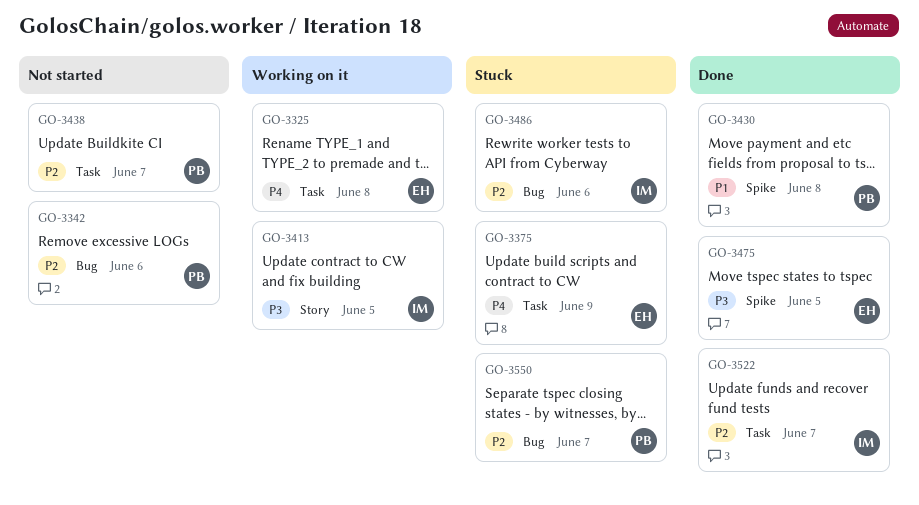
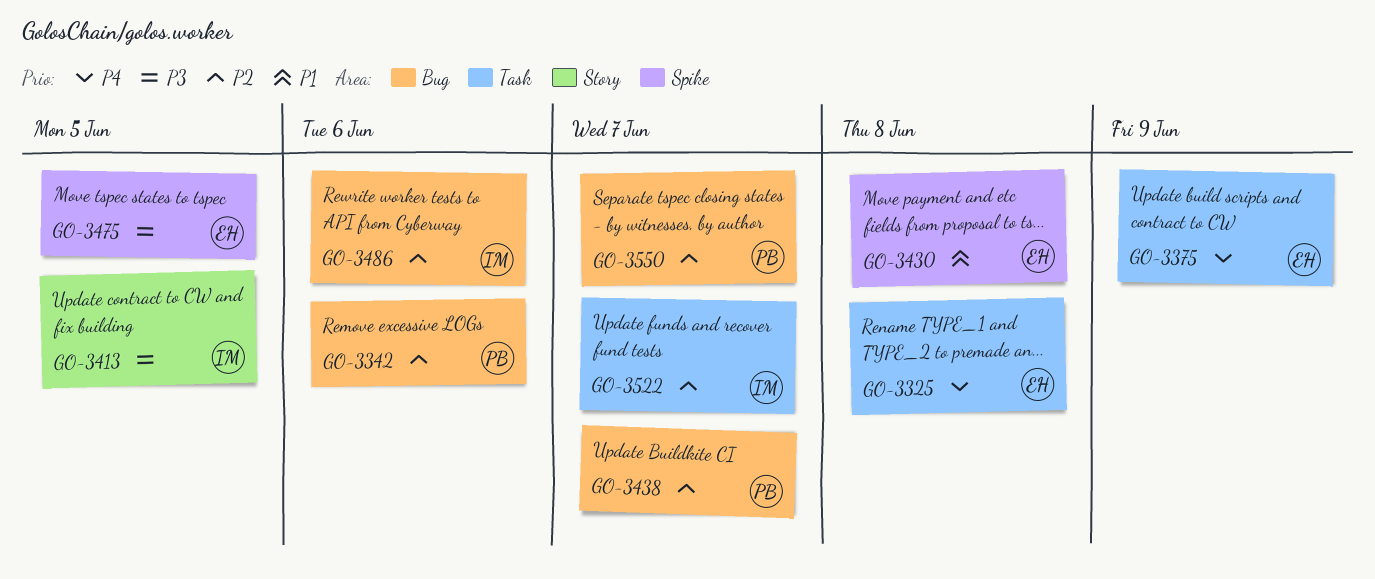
GO-3430, owner: PB -> EH
GO-3438, label: Task -> Bug

